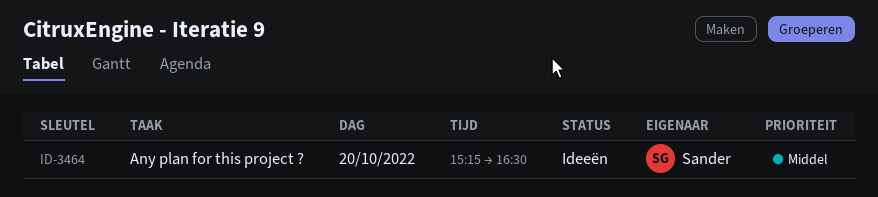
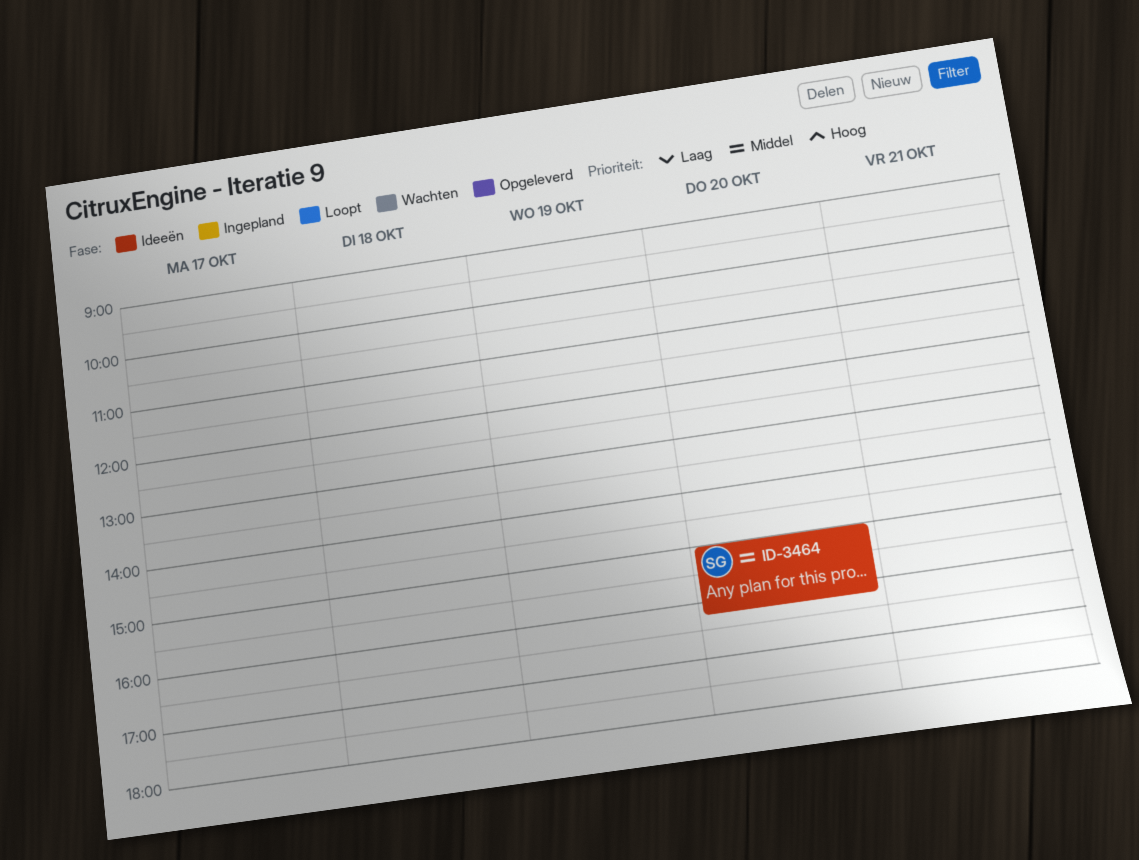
ID-3464, begins: 15:15 -> 15:00
ID-3464, ends: 16:30 -> 16:15

